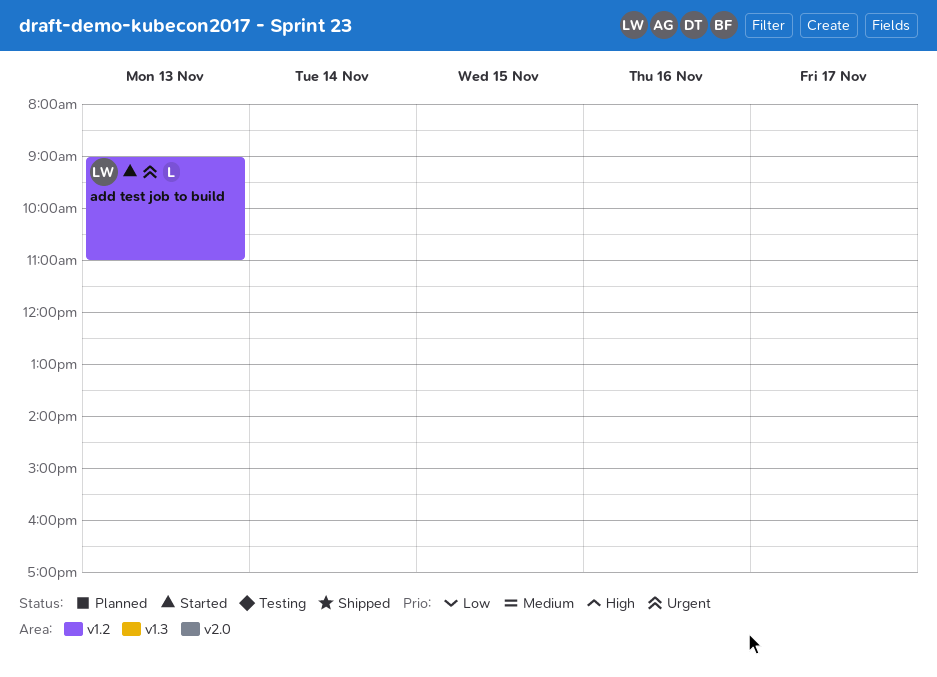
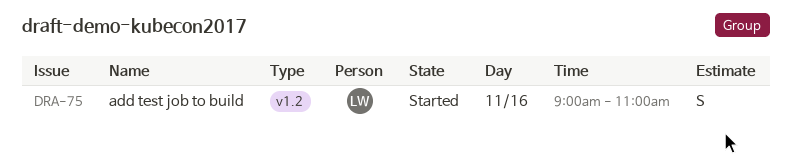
add test job to build, estimate: L -> S
add test job to build, day: Nov 13 -> Nov 16

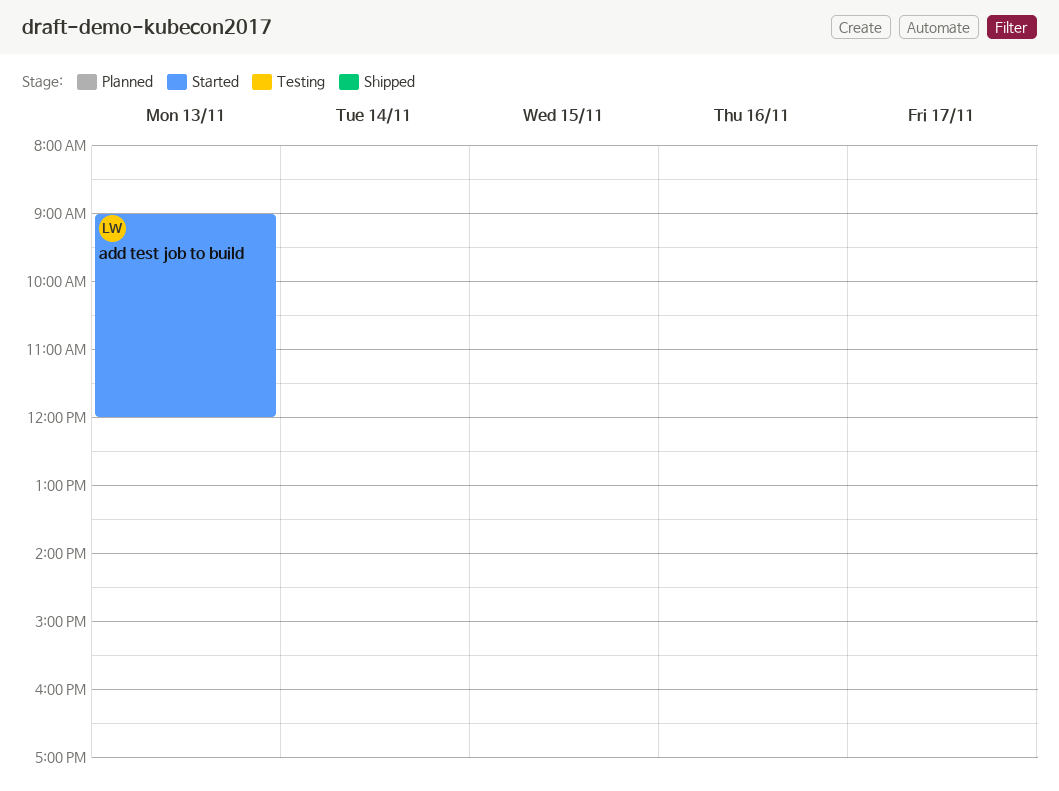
add test job to build, day: Nov 16 -> Nov 13
add test job to build, ends: 11:00 -> 12:00

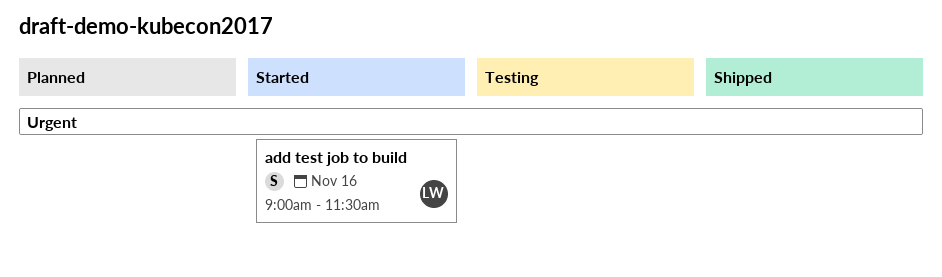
add test job to build, day: Nov 13 -> Nov 16
add test job to build, ends: 12:00 -> 11:30

